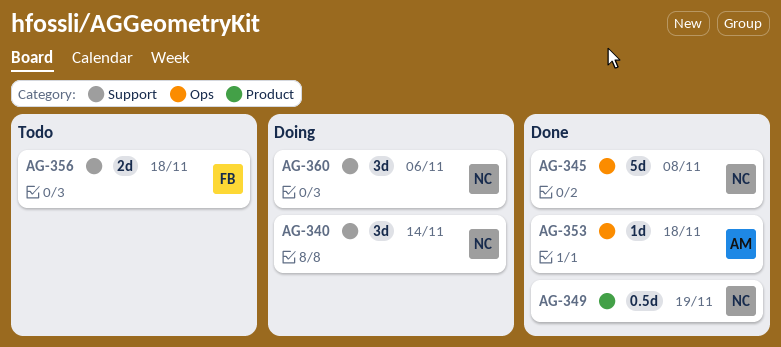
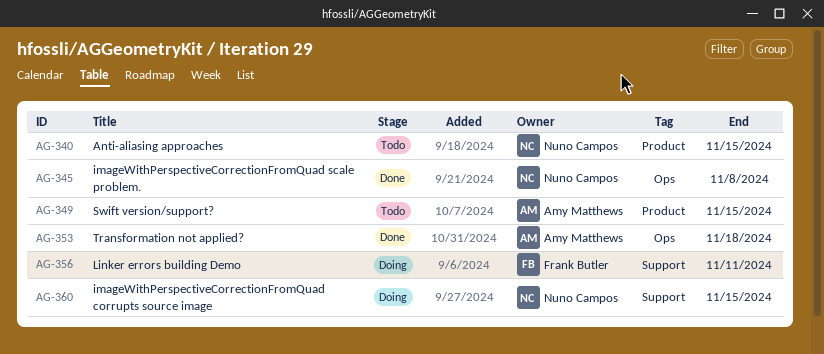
AG-340, status: Doing -> Todo
AG-340, label: Support -> Product
AG-340, due: Nov 14 -> Nov 15
AG-349, status: Done -> Todo
AG-349, owner: Nuno Campos -> Amy Matthews
AG-349, due: Nov 19 -> Nov 15
AG-356, status: Todo -> Doing
AG-356, due: Nov 18 -> Nov 11
AG-360, due: Nov 6 -> Nov 15

